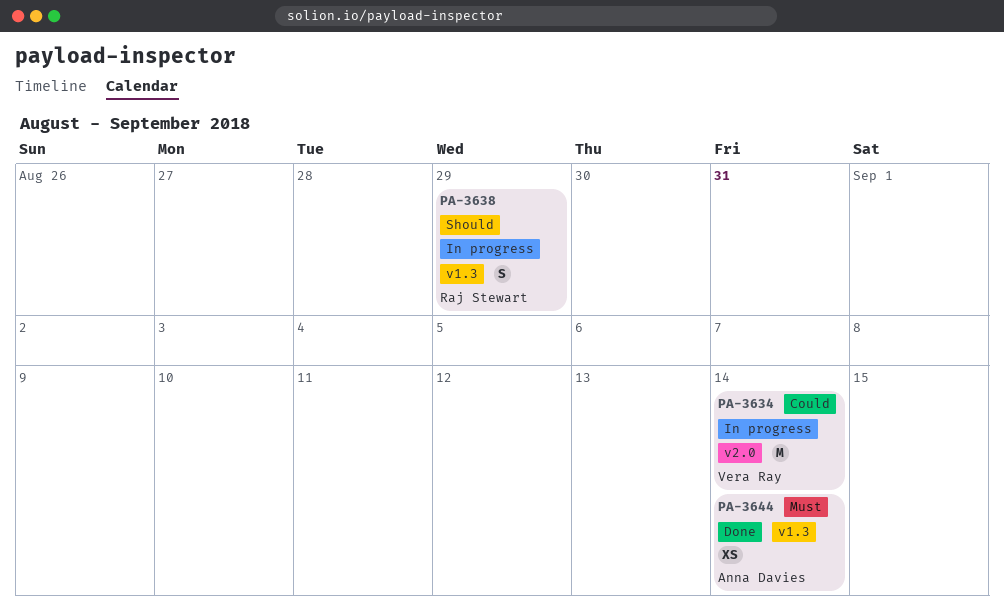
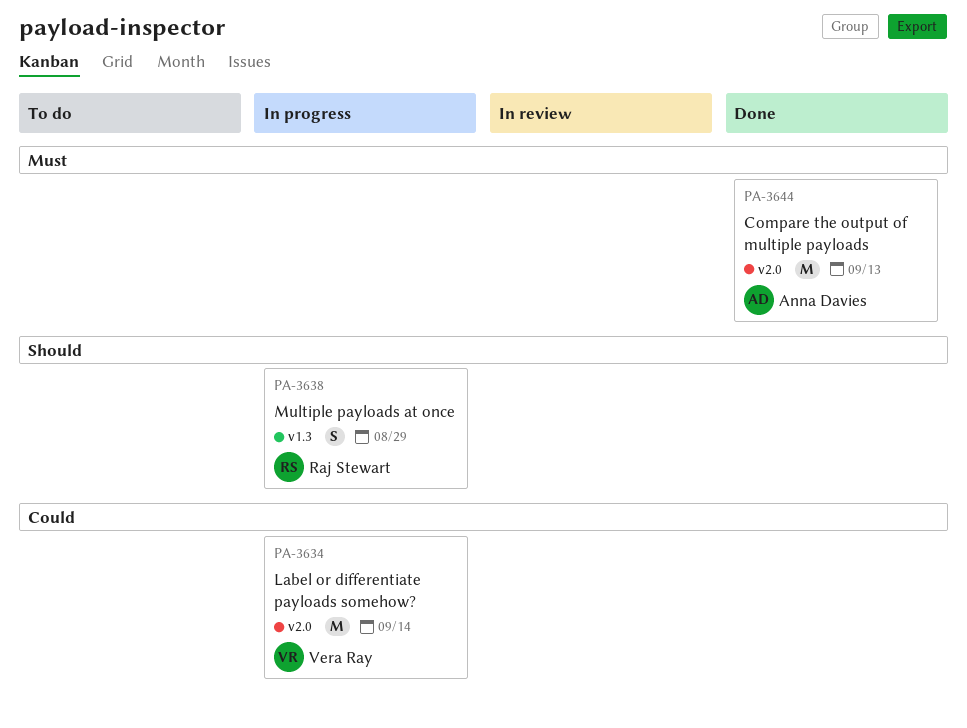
PA-3644, label: v1.3 -> v2.0
PA-3644, estimate: XS -> M
PA-3644, due: Sep 14 -> Sep 13

